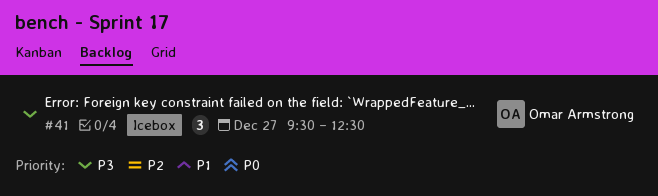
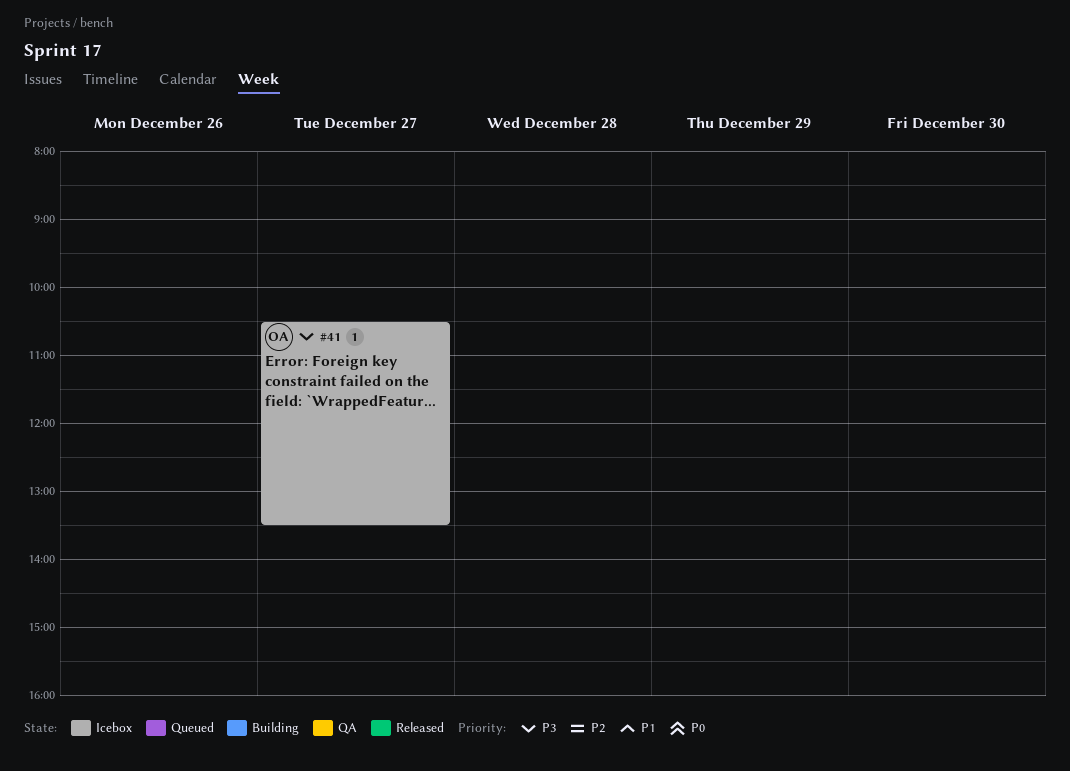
#41, estimate: 3 -> 1
#41, begins: 09:30 -> 10:30
#41, ends: 12:30 -> 13:30

